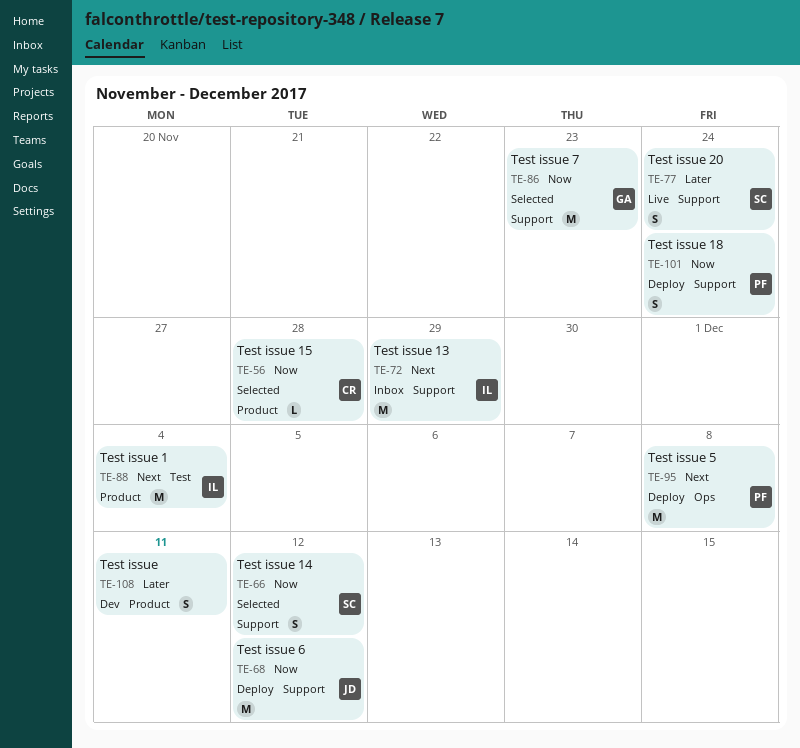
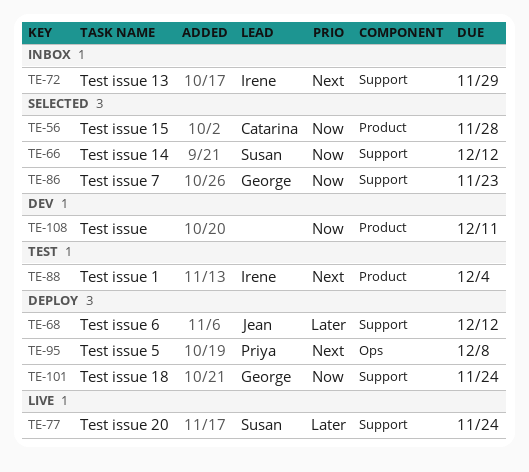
TE-68, priority: Now -> Later
TE-101, owner: Priya -> George
TE-108, priority: Later -> Now

